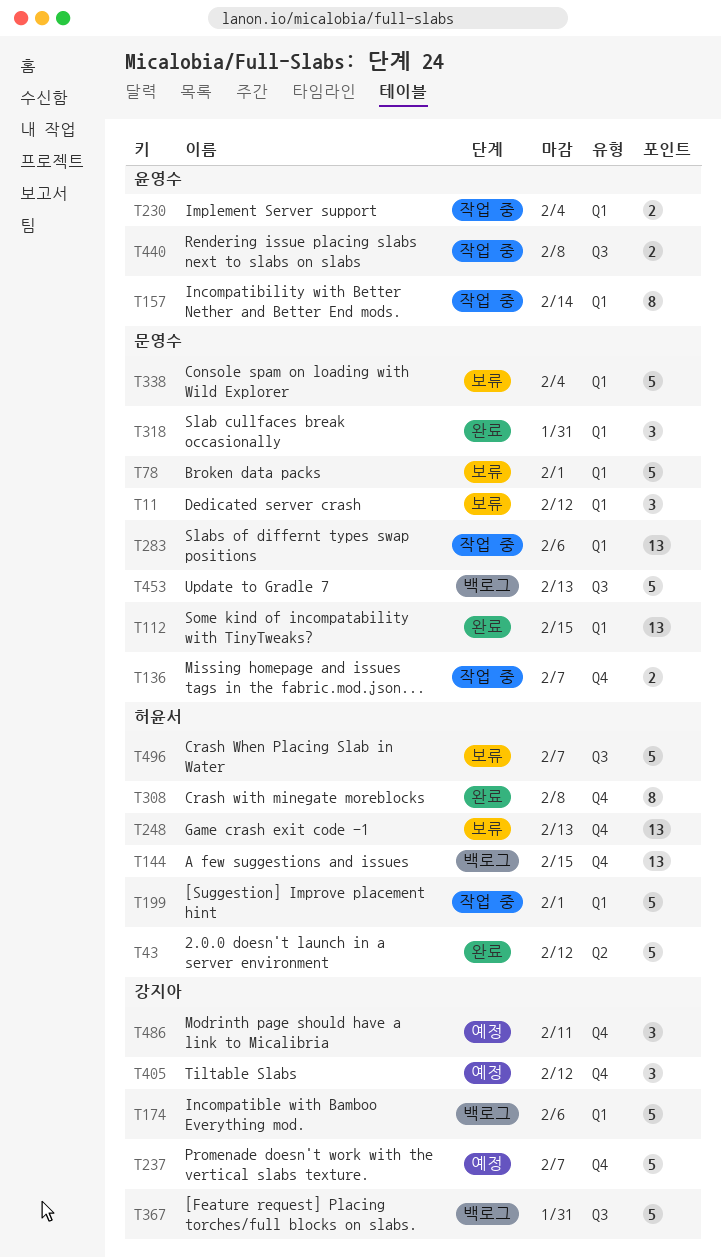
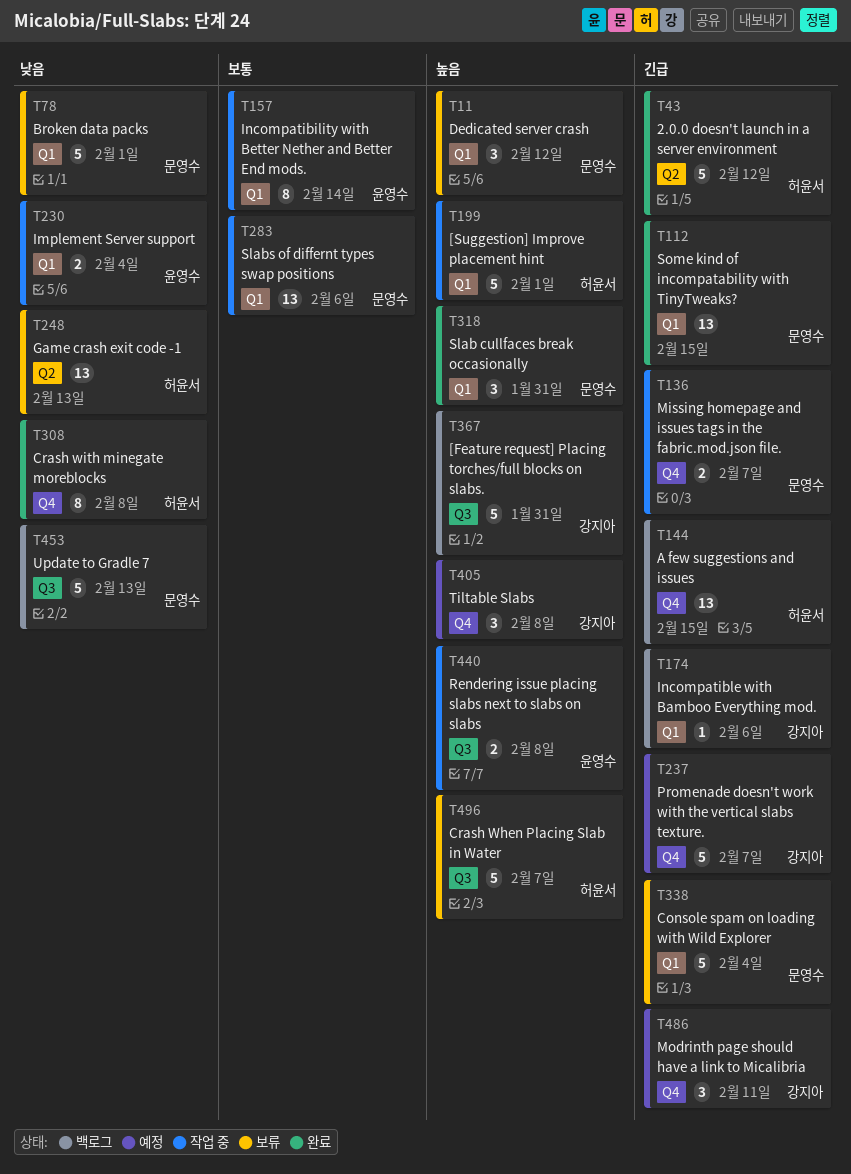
T174, estimate: 5 -> 1
T248, label: Q4 -> Q2
T405, due: Feb 12 -> Feb 8

